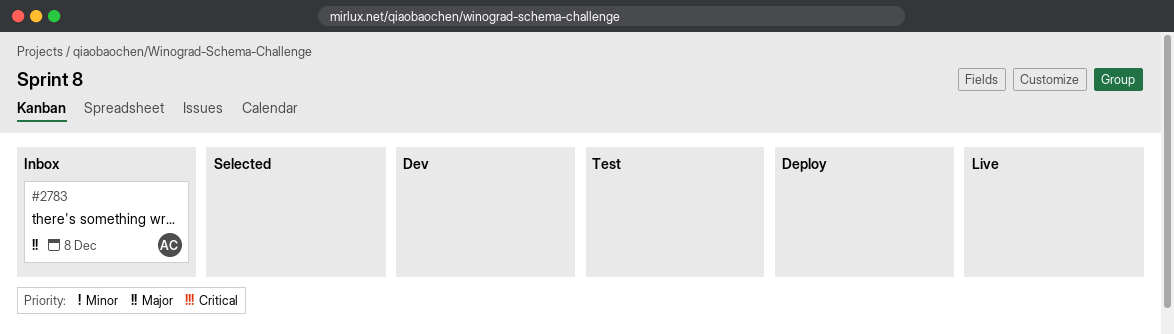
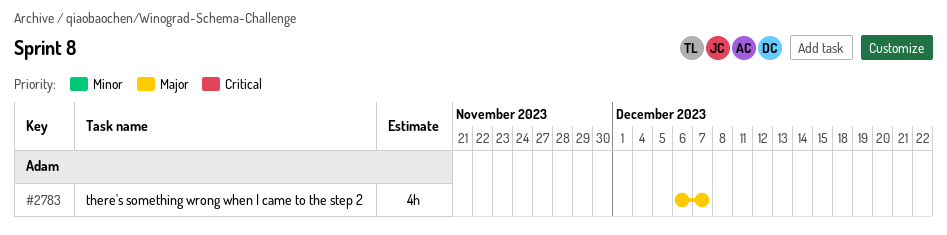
#2783, due: Dec 8 -> Dec 7

